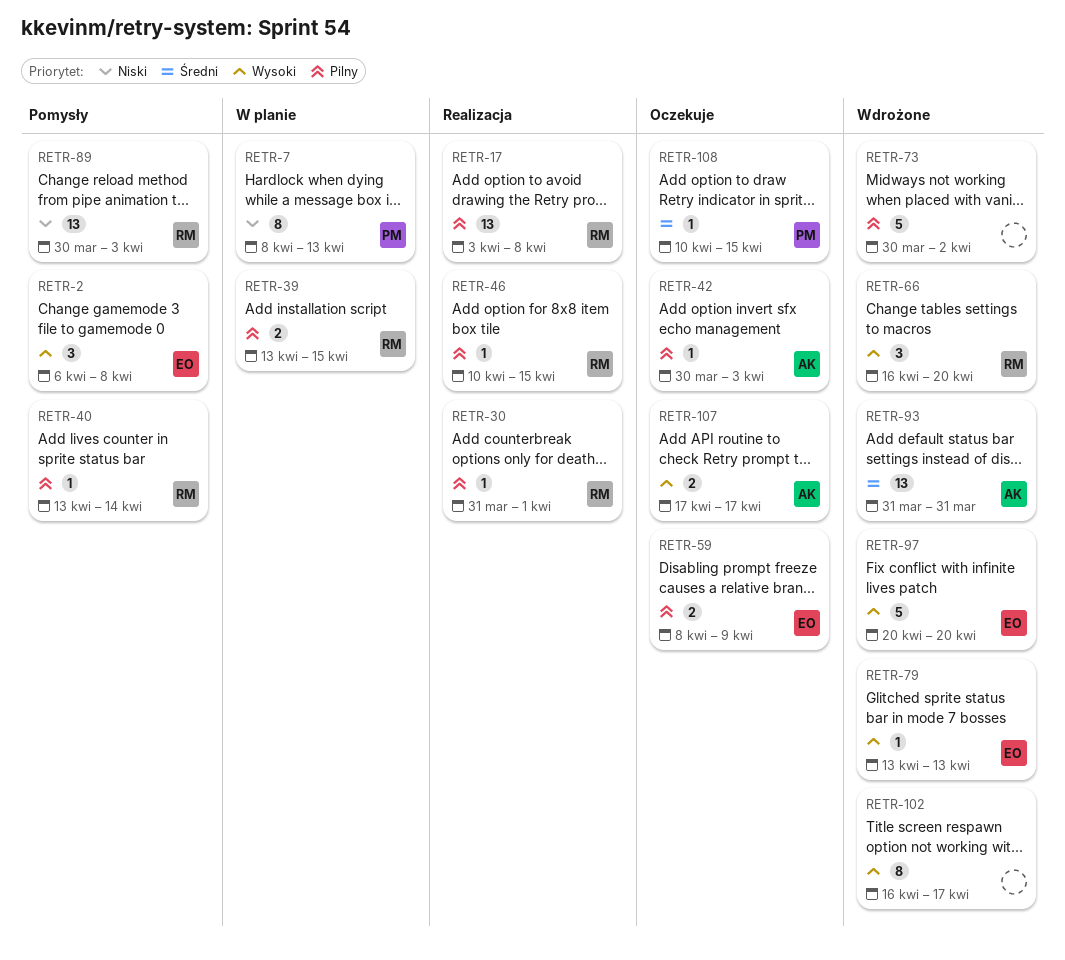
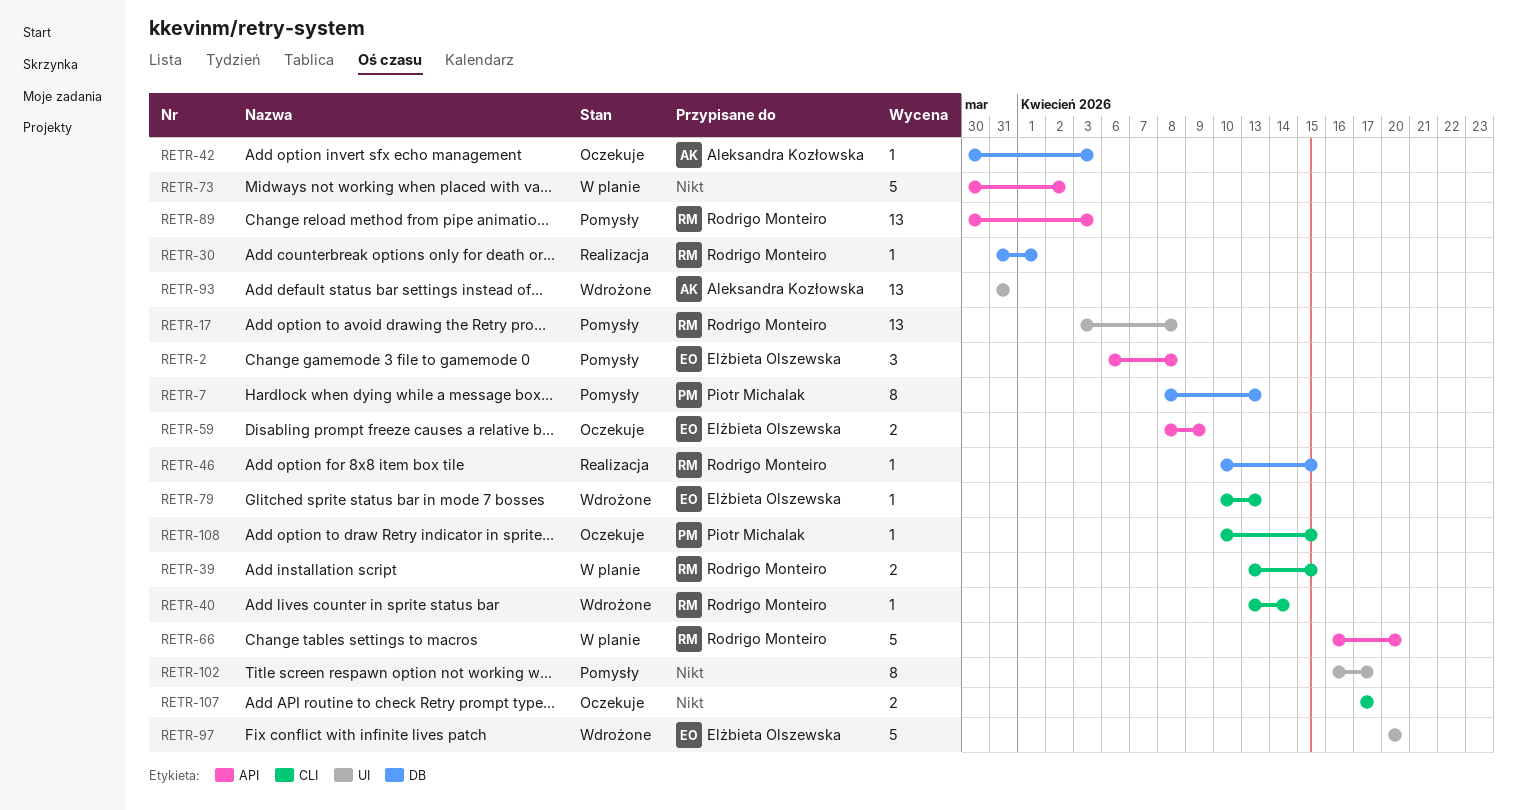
RETR-7, status: W planie -> Pomysły
RETR-17, status: Realizacja -> Pomysły
RETR-40, status: Pomysły -> Wdrożone
RETR-66, status: Wdrożone -> W planie
RETR-66, estimate: 3 -> 5
RETR-73, status: Wdrożone -> W planie
RETR-79, start: Apr 13 -> Apr 10
RETR-102, status: Wdrożone -> Pomysły
RETR-107, owner: Aleksandra Kozłowska -> none

